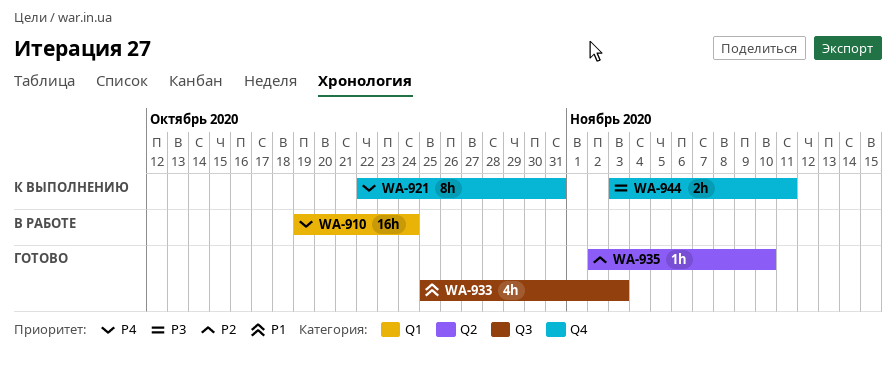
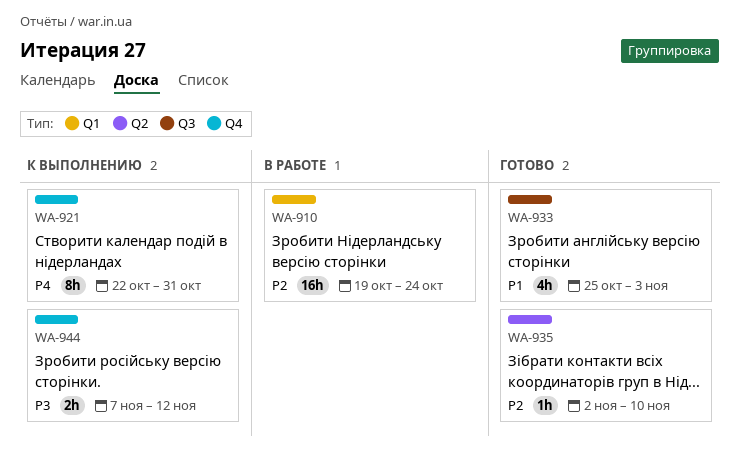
WA-910, priority: P4 -> P2
WA-944, start: Nov 3 -> Nov 7
WA-944, due: Nov 11 -> Nov 12

